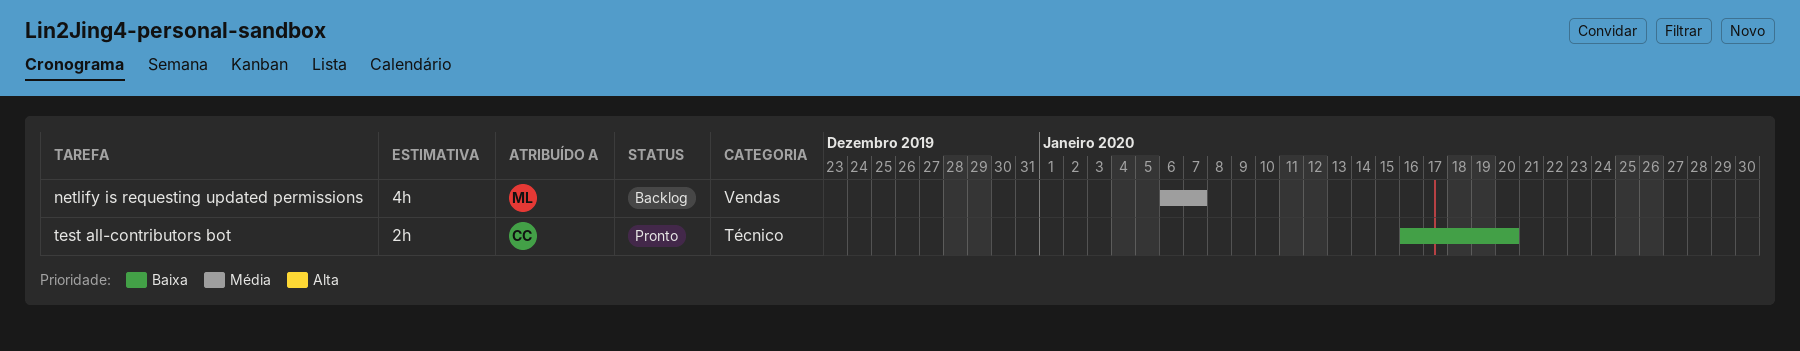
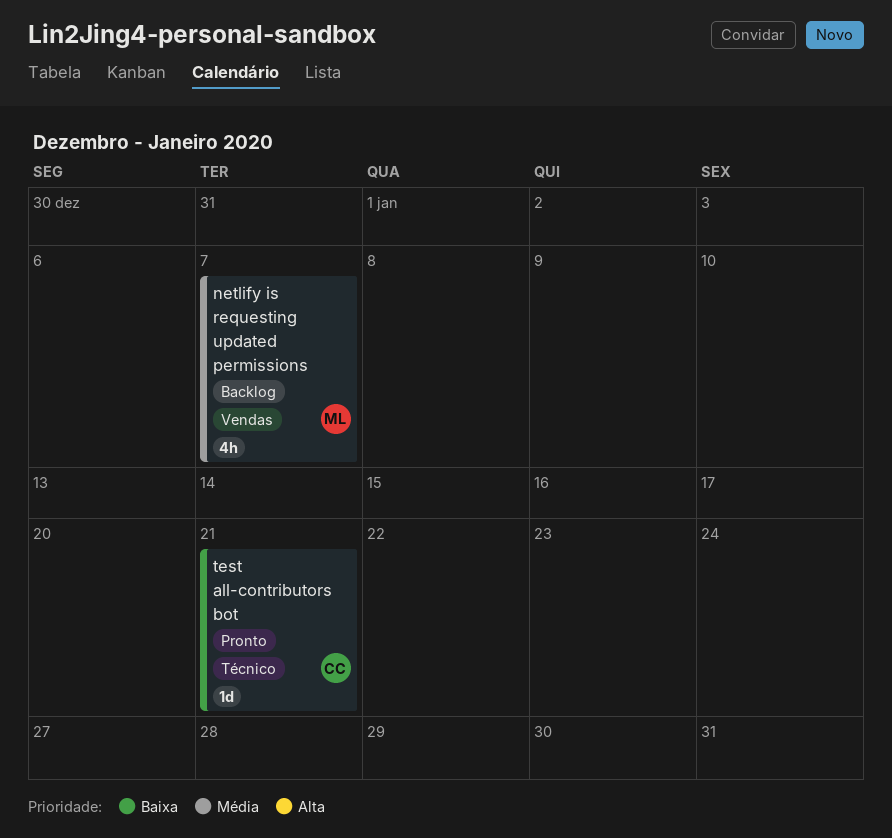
test all-contributors bot, estimate: 2h -> 1d
test all-contributors bot, due: Jan 20 -> Jan 21

